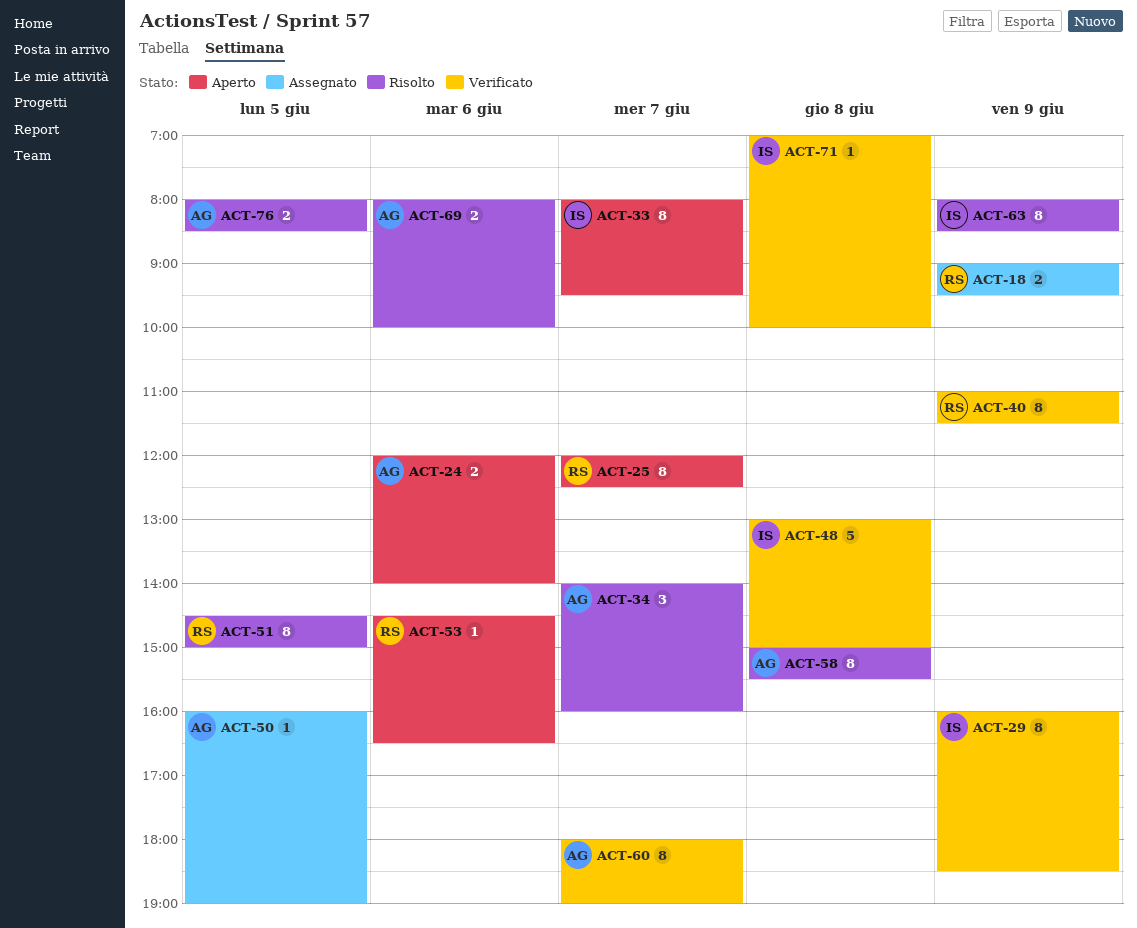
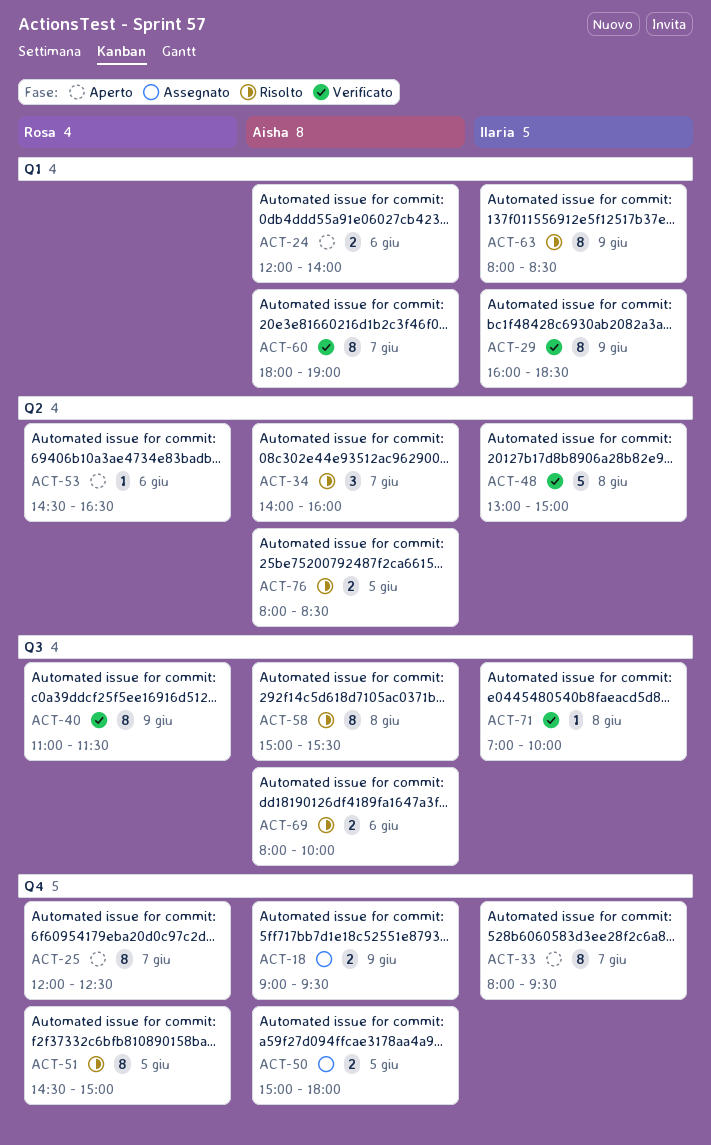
ACT-18, owner: Rosa -> Aisha
ACT-50, estimate: 1 -> 2
ACT-50, begins: 16:00 -> 15:00
ACT-50, ends: 19:00 -> 18:00

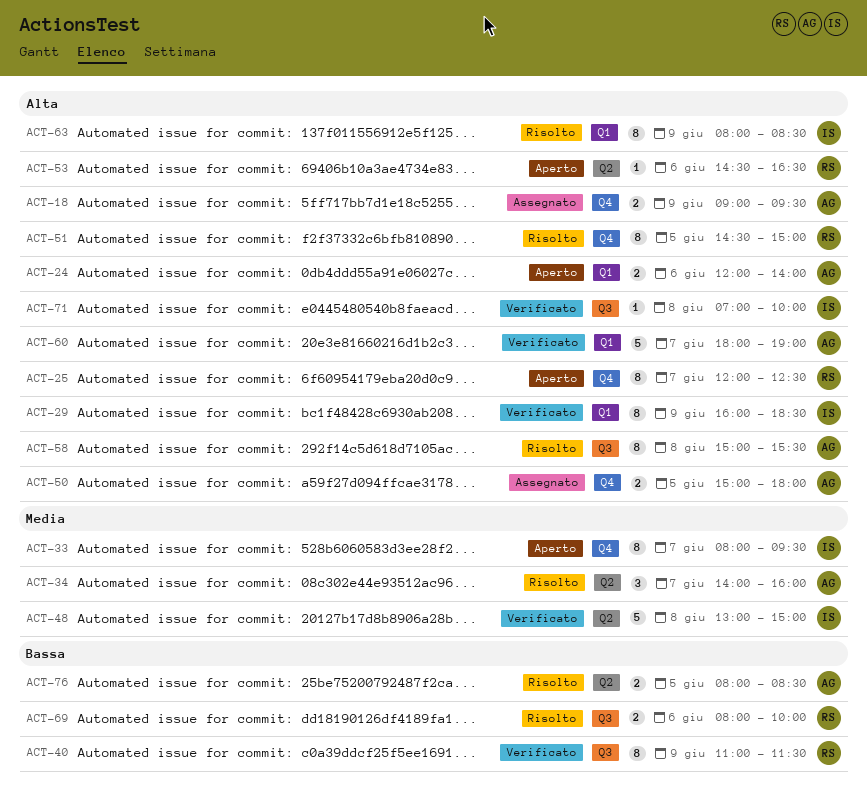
ACT-60, estimate: 8 -> 5
ACT-69, owner: Aisha -> Rosa

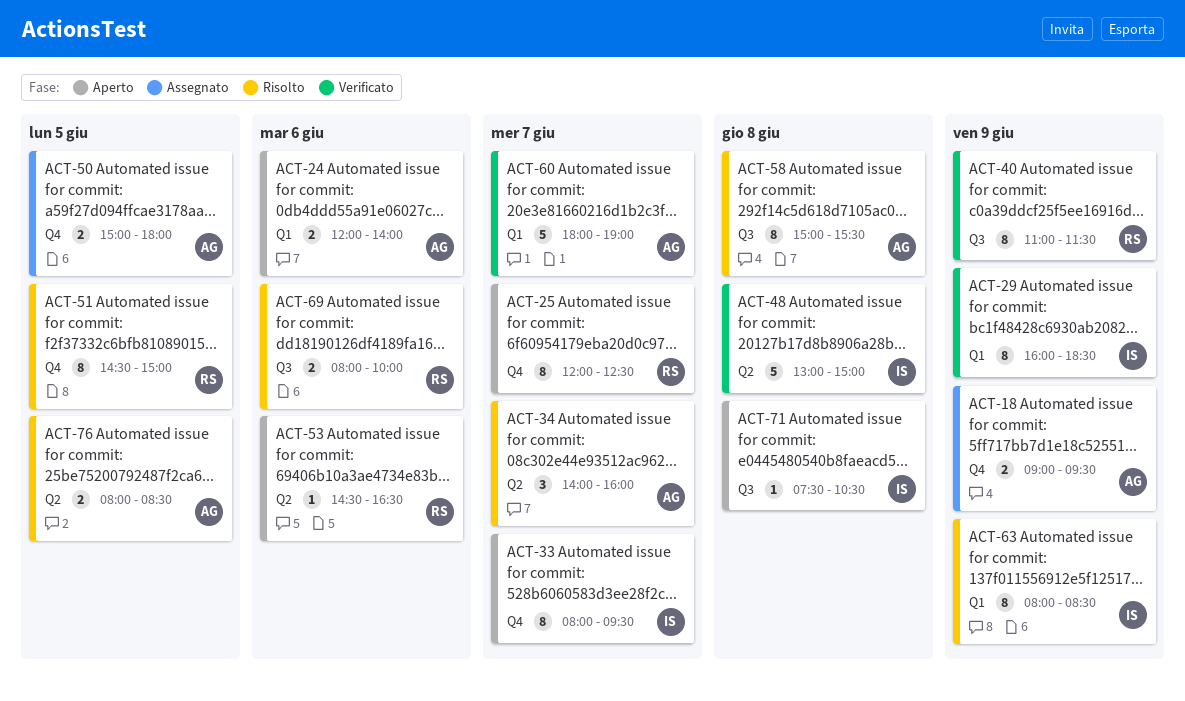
ACT-71, status: Verificato -> Aperto
ACT-71, begins: 07:00 -> 07:30
ACT-71, ends: 10:00 -> 10:30

